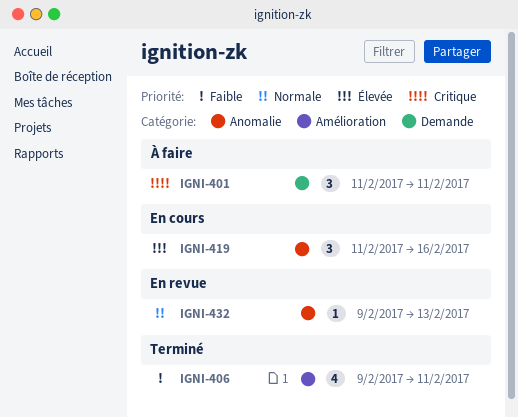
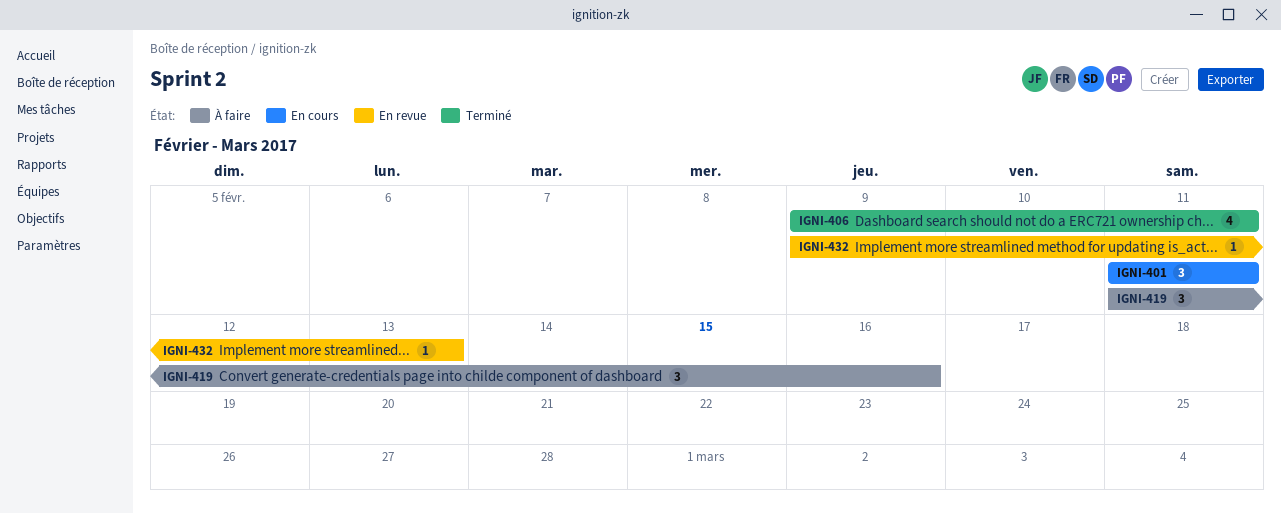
IGNI-401, status: À faire -> En cours
IGNI-419, status: En cours -> À faire

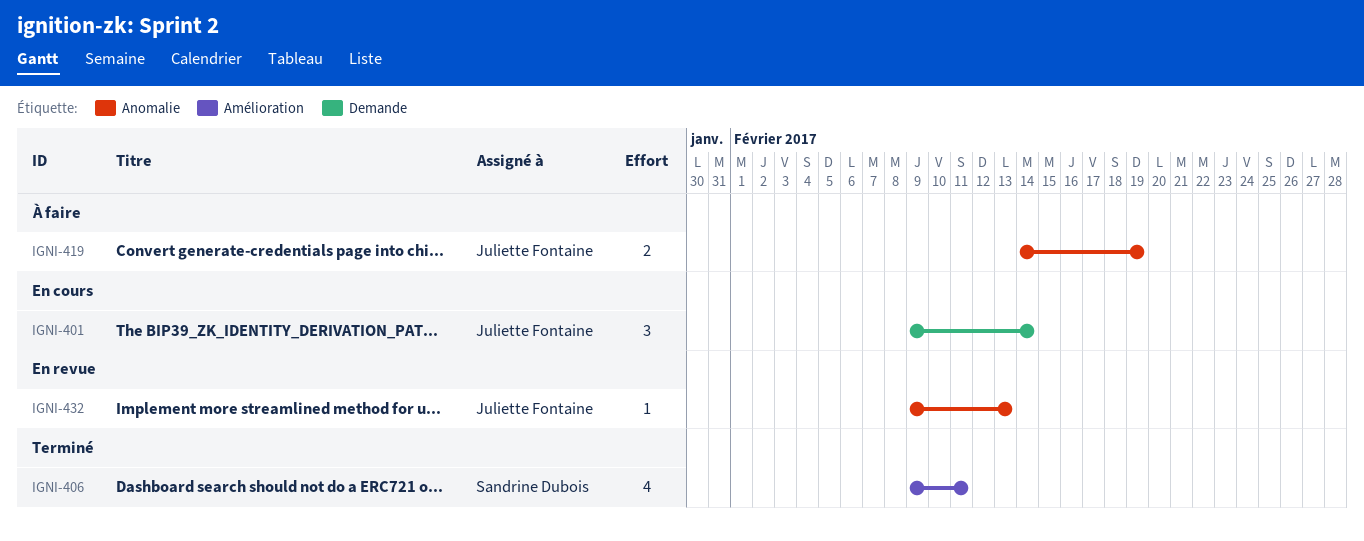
IGNI-401, start: Feb 11 -> Feb 9
IGNI-401, due: Feb 11 -> Feb 14
IGNI-419, estimate: 3 -> 2
IGNI-419, start: Feb 11 -> Feb 14
IGNI-419, due: Feb 16 -> Feb 19

